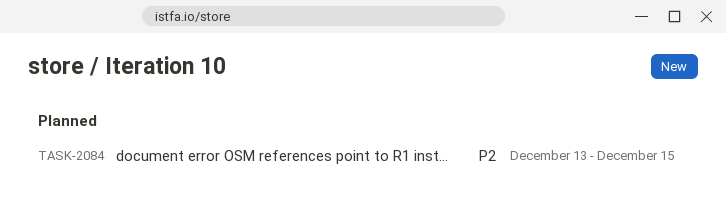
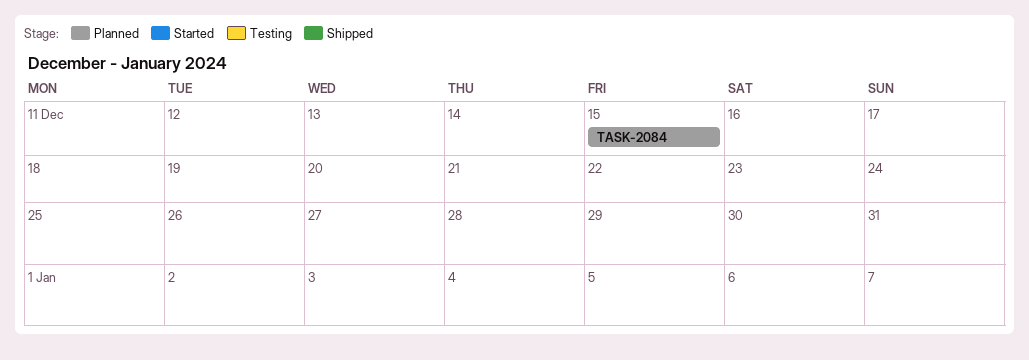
TASK-2084, start: Dec 13 -> Dec 15

